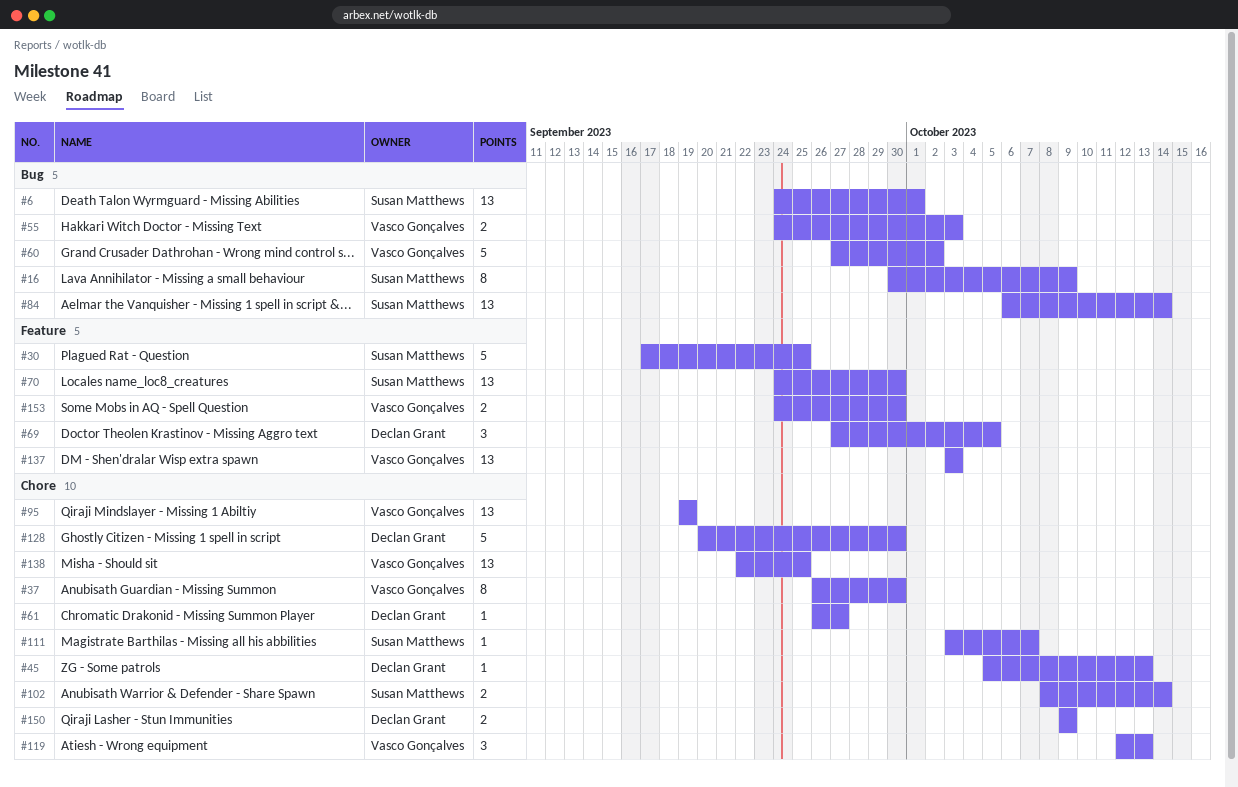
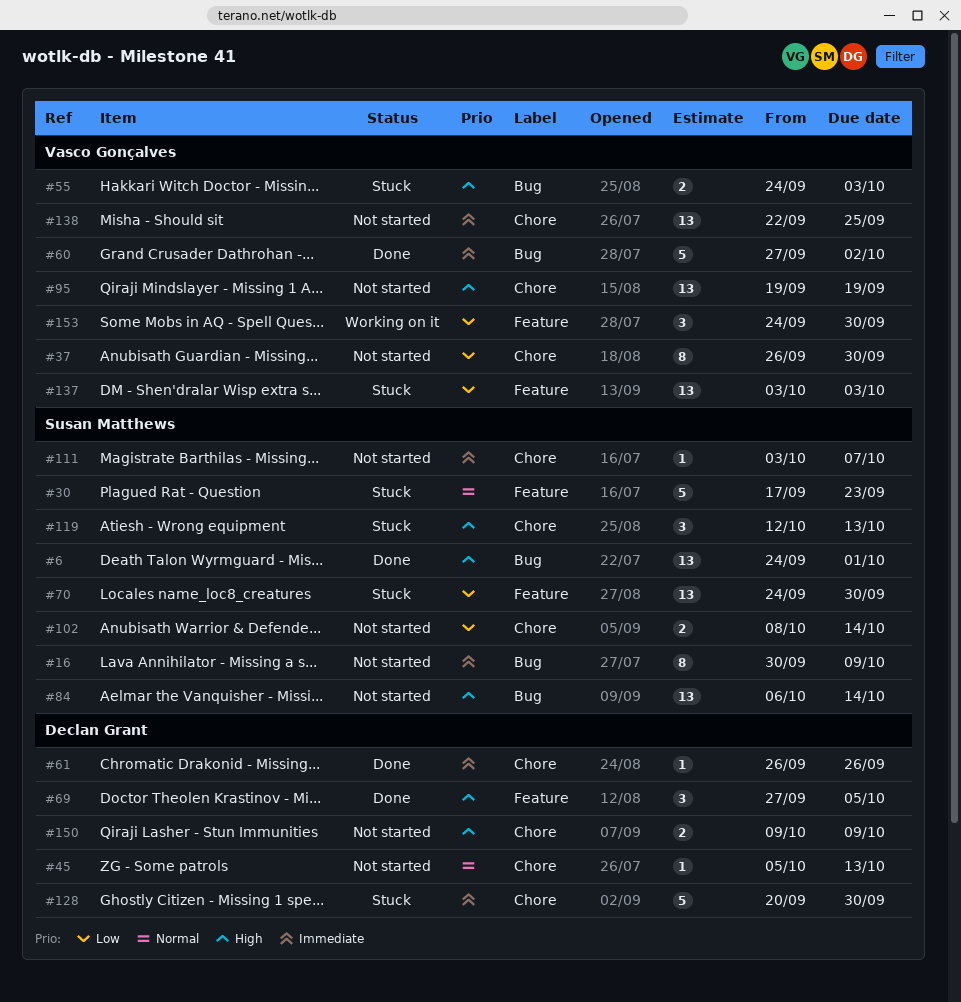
#30, due: Sep 25 -> Sep 23
#61, due: Sep 27 -> Sep 26
#119, owner: Vasco Gonçalves -> Susan Matthews
#153, estimate: 2 -> 3

